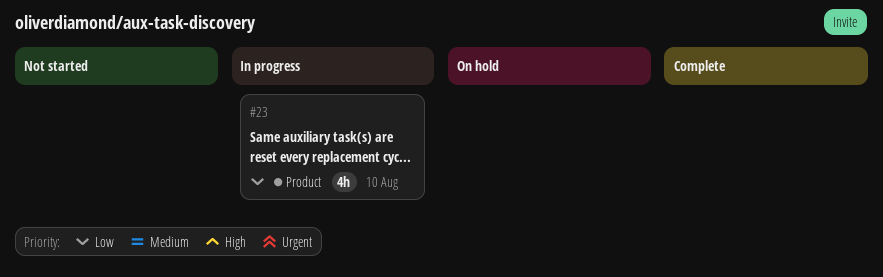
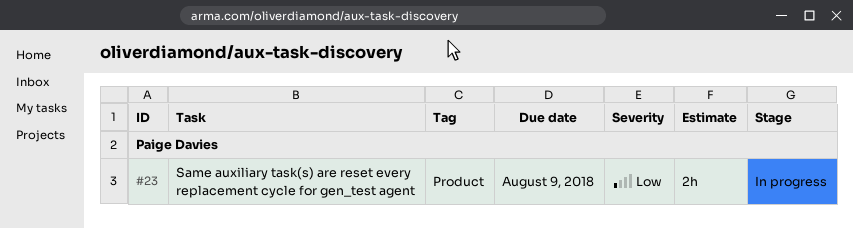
#23, estimate: 4h -> 2h
#23, due: Aug 10 -> Aug 9

